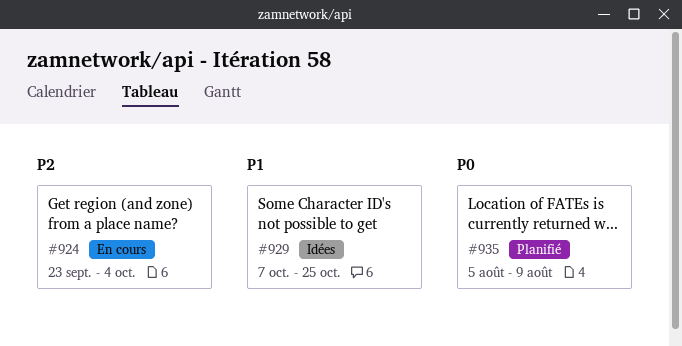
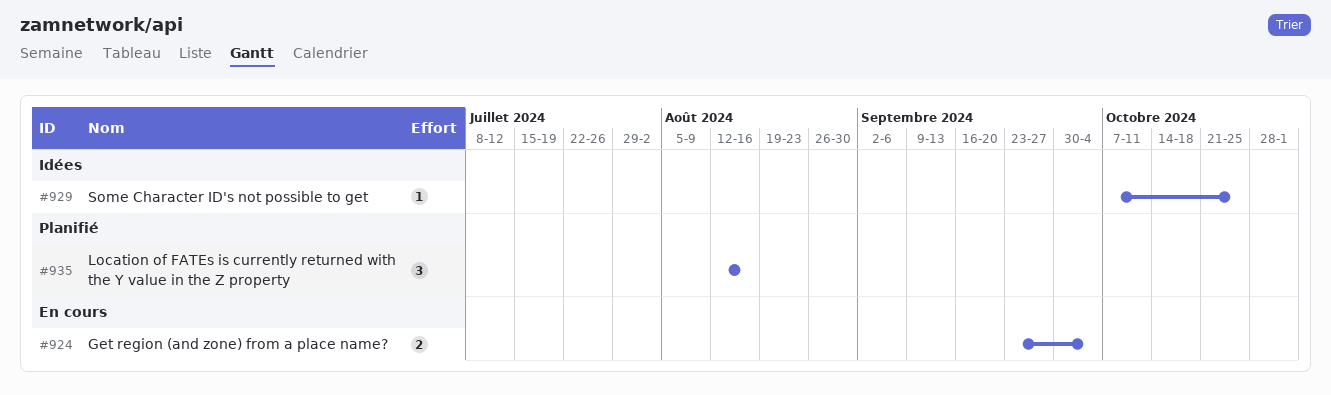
#935, start: Aug 5 -> Aug 12
#935, due: Aug 9 -> Aug 16

